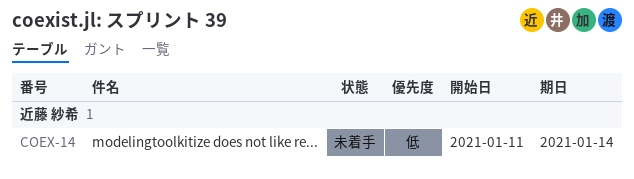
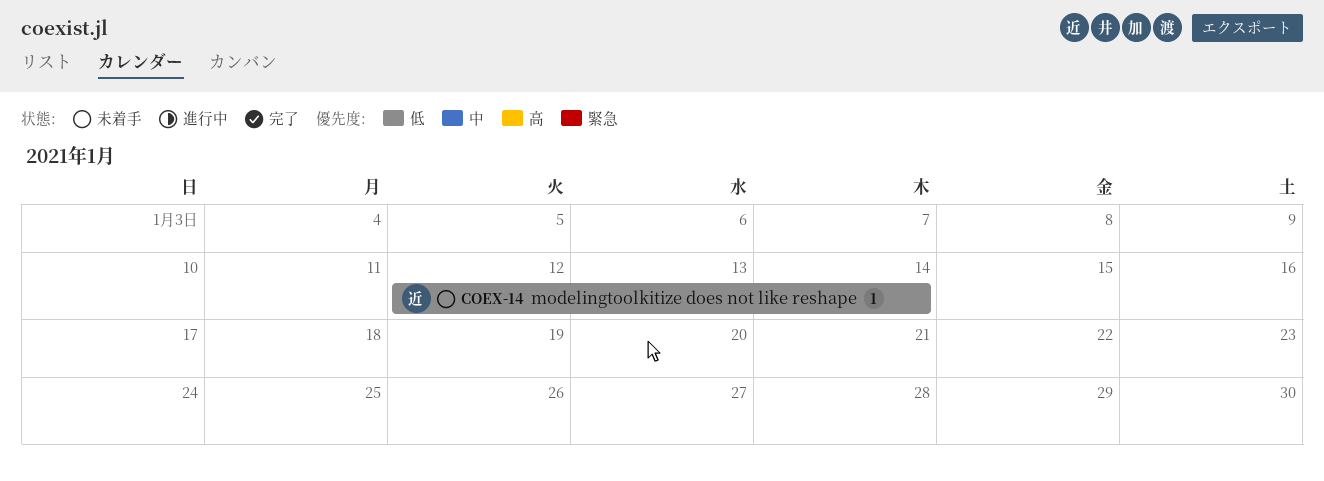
COEX-14, start: Jan 11 -> Jan 12

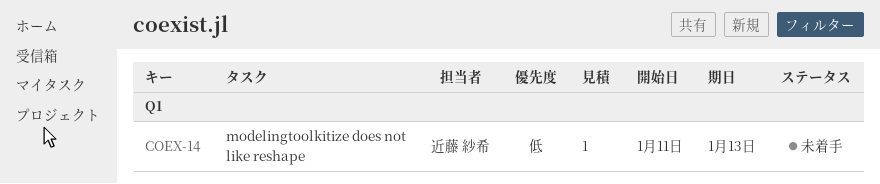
COEX-14, start: Jan 12 -> Jan 11
COEX-14, due: Jan 14 -> Jan 13

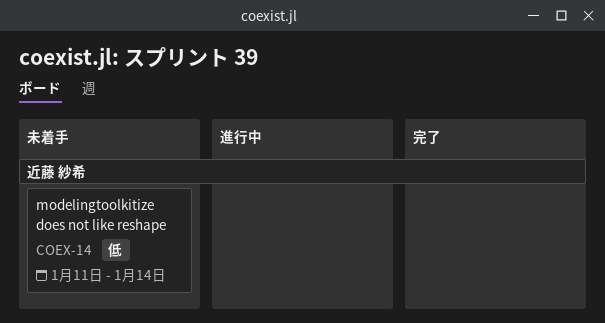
COEX-14, due: Jan 13 -> Jan 14

